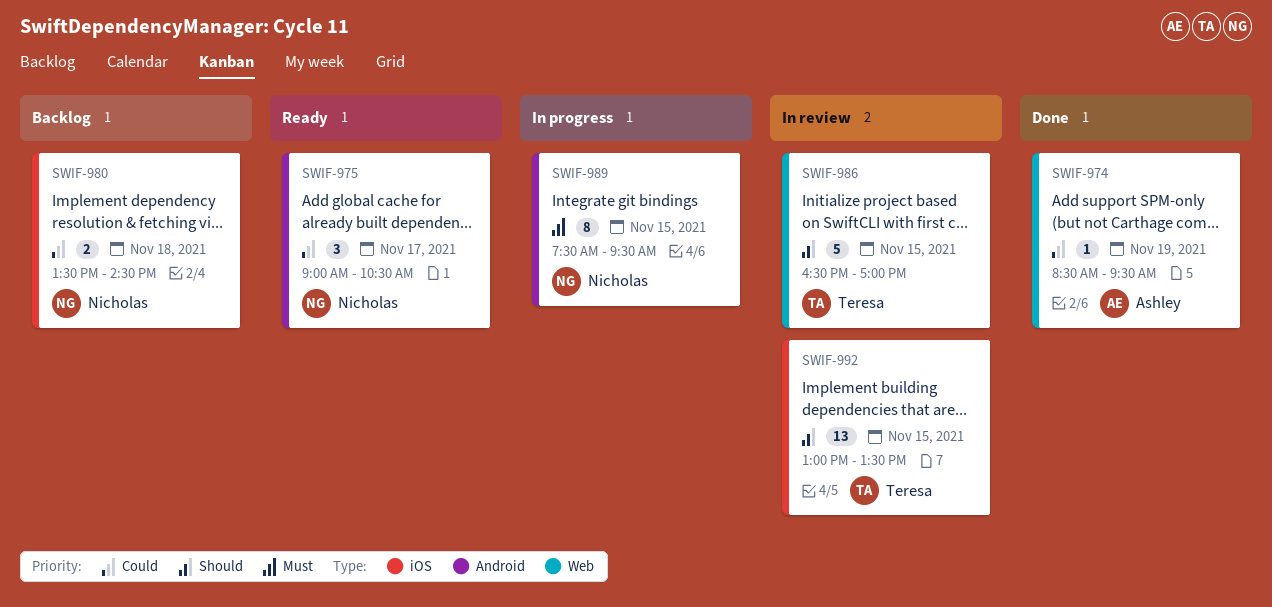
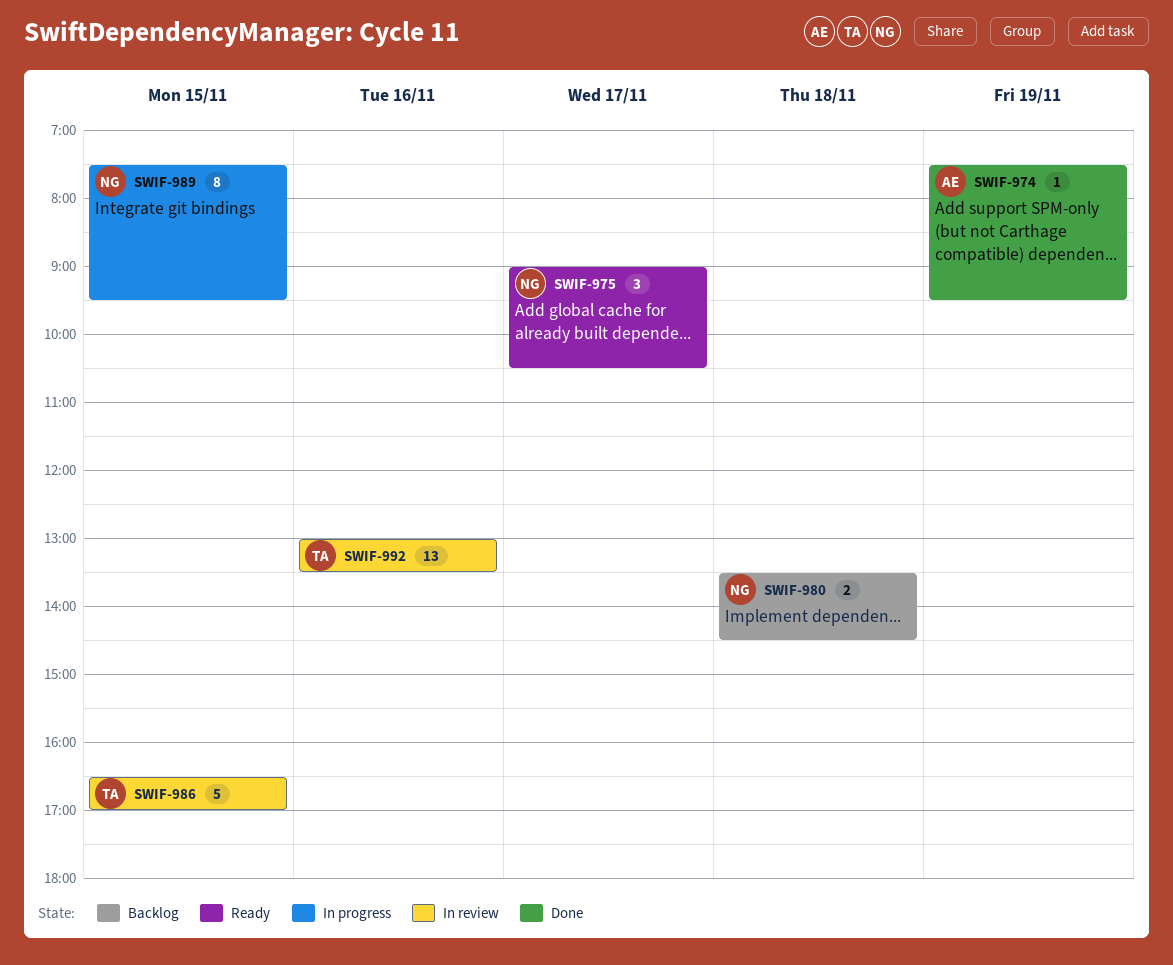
SWIF-974, begins: 08:30 -> 07:30
SWIF-992, day: Nov 15 -> Nov 16

